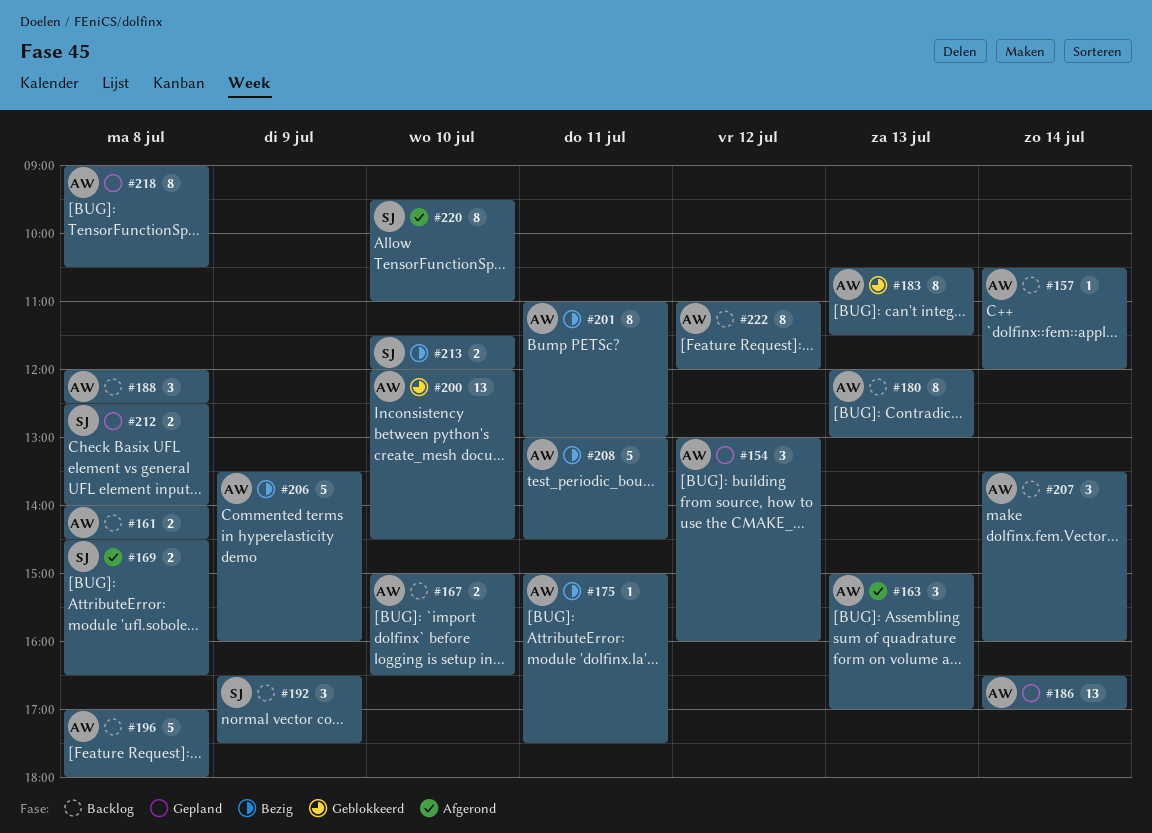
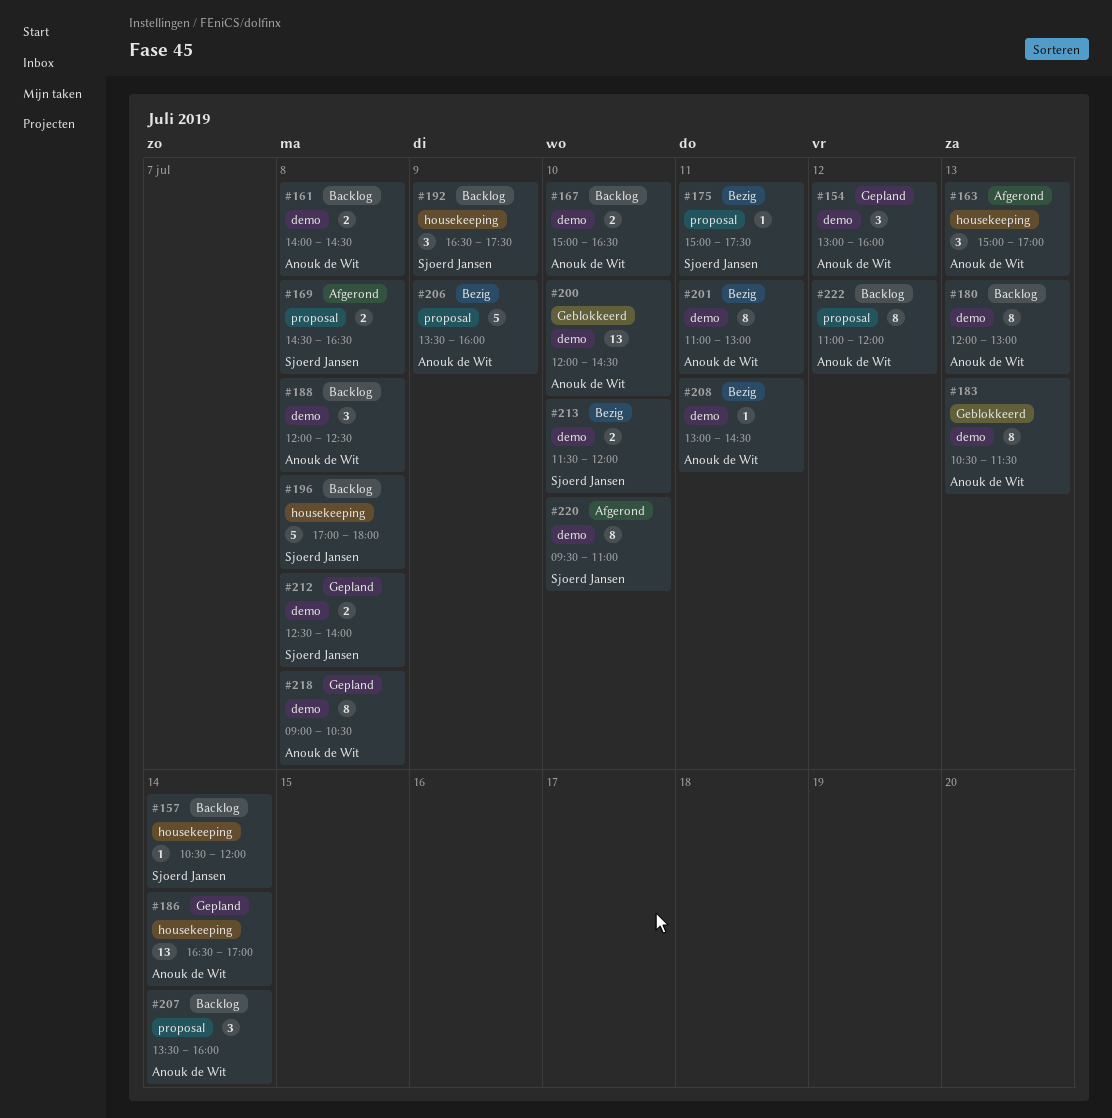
#157, owner: Anouk de Wit -> Sjoerd Jansen
#175, owner: Anouk de Wit -> Sjoerd Jansen
#196, owner: Anouk de Wit -> Sjoerd Jansen
#208, estimate: 5 -> 1

